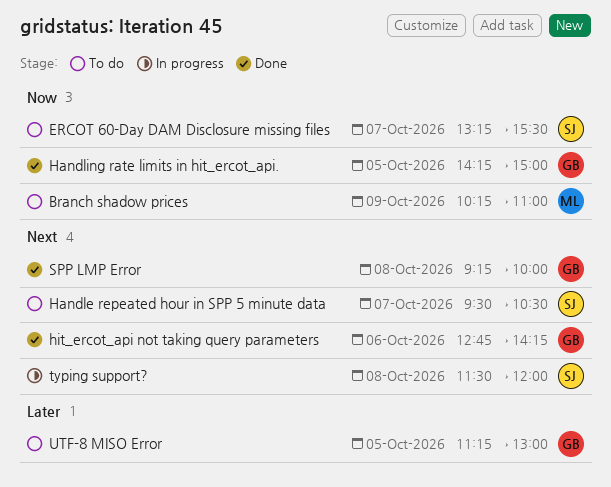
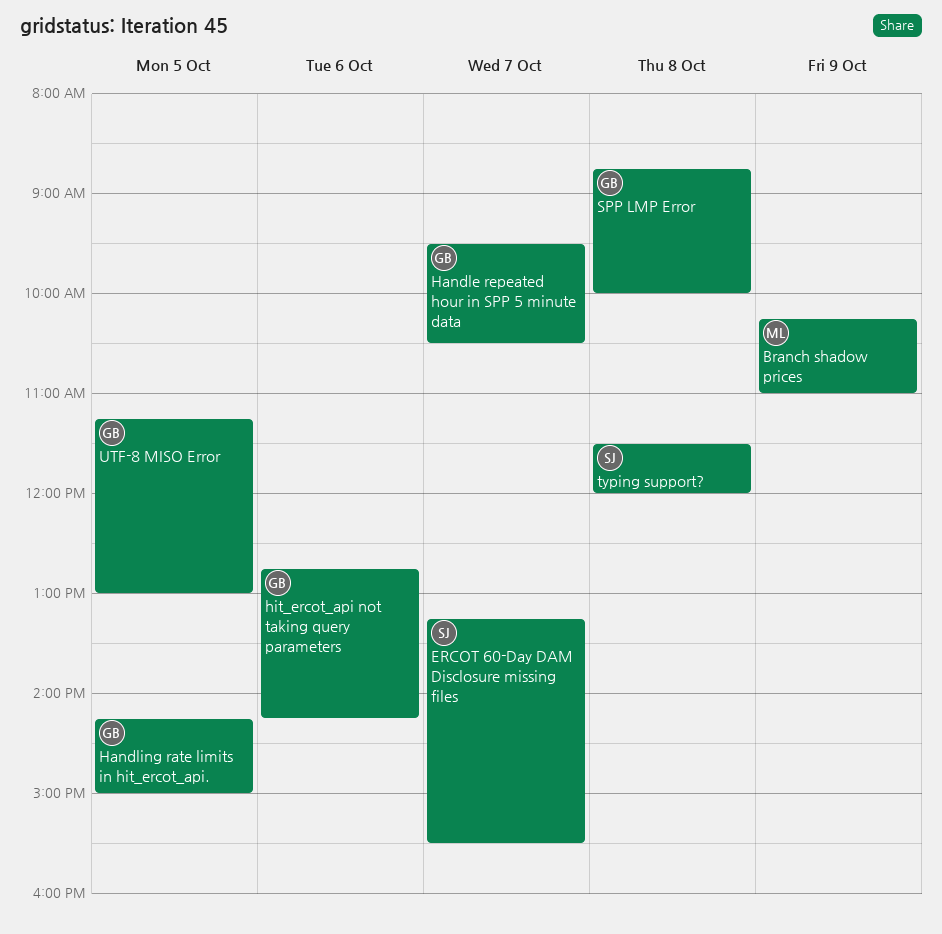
Handle repeated hour in SPP 5 minute data, owner: SJ -> GB
SPP LMP Error, begins: 09:15 -> 08:45

